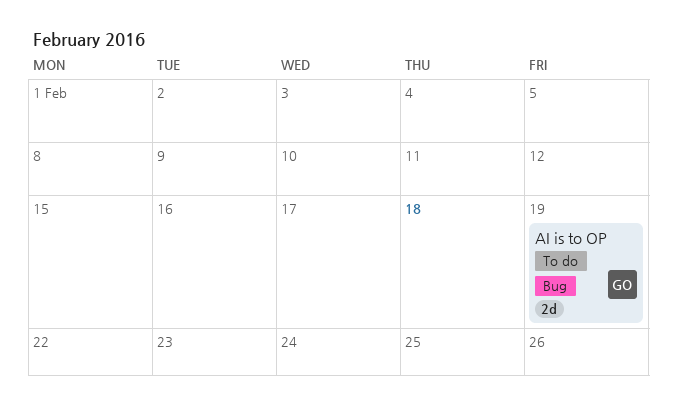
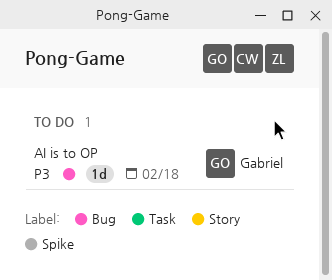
AI is to OP, estimate: 2d -> 1d
AI is to OP, due: Feb 19 -> Feb 18

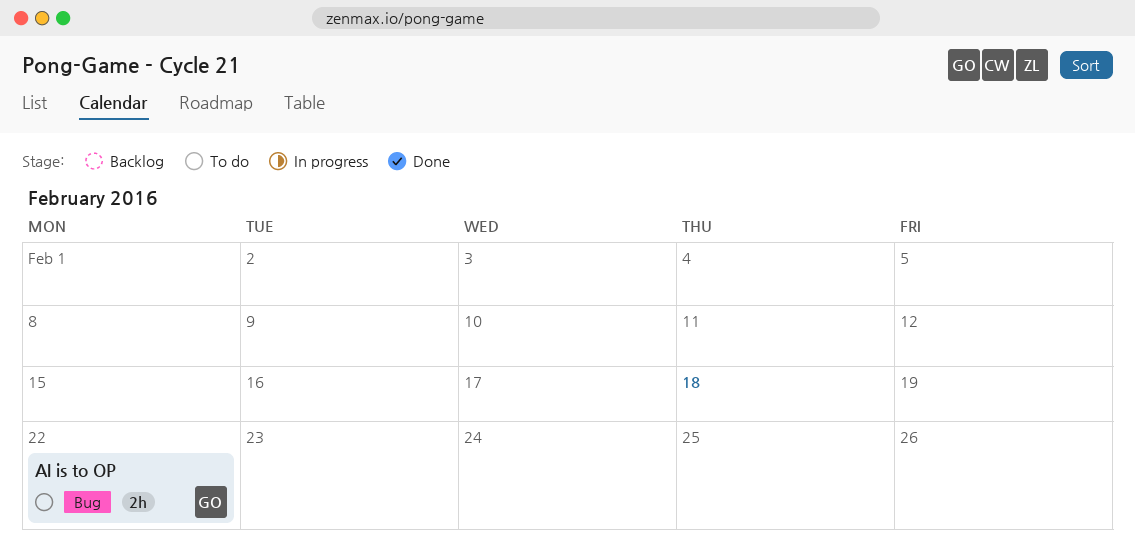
AI is to OP, estimate: 1d -> 2h
AI is to OP, due: Feb 18 -> Feb 22

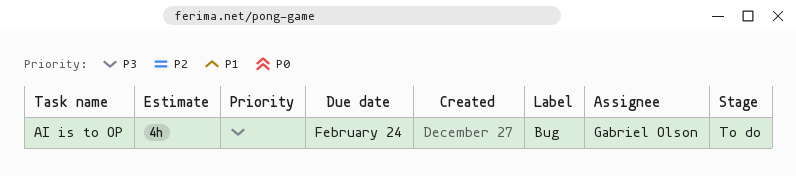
AI is to OP, estimate: 2h -> 4h
AI is to OP, due: Feb 22 -> Feb 24

